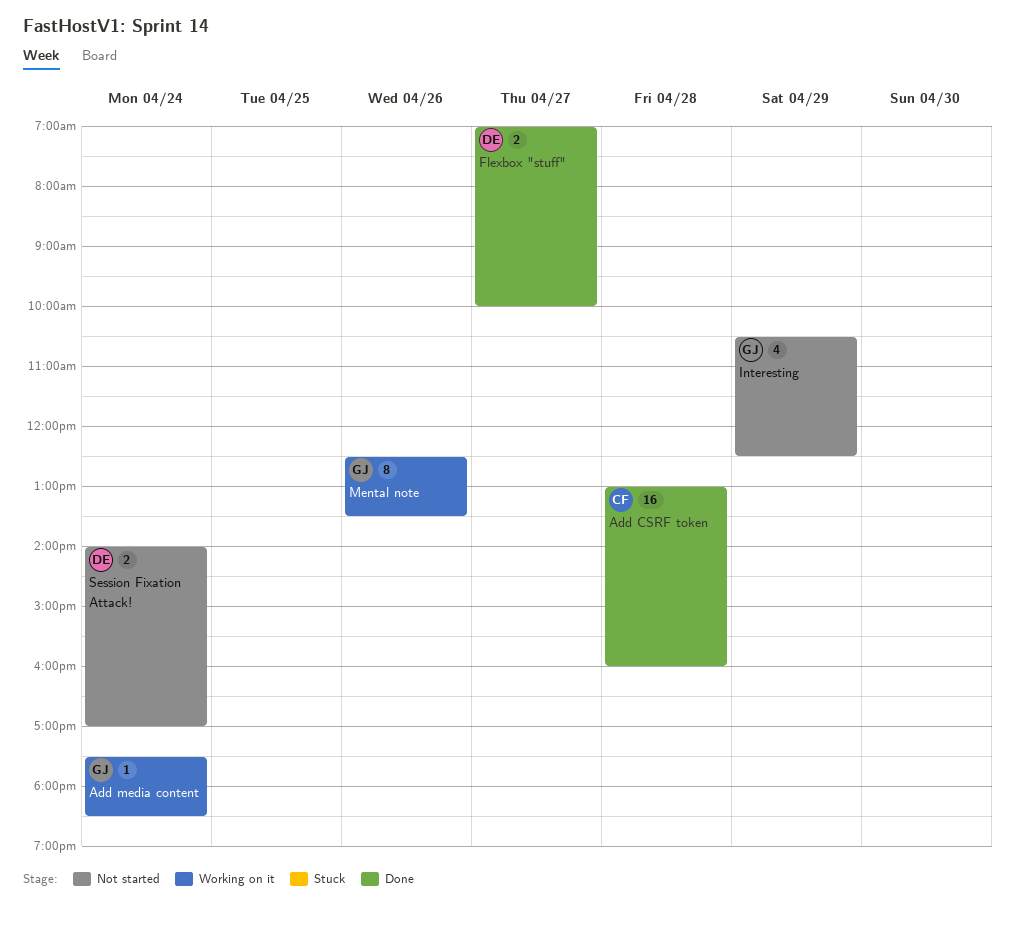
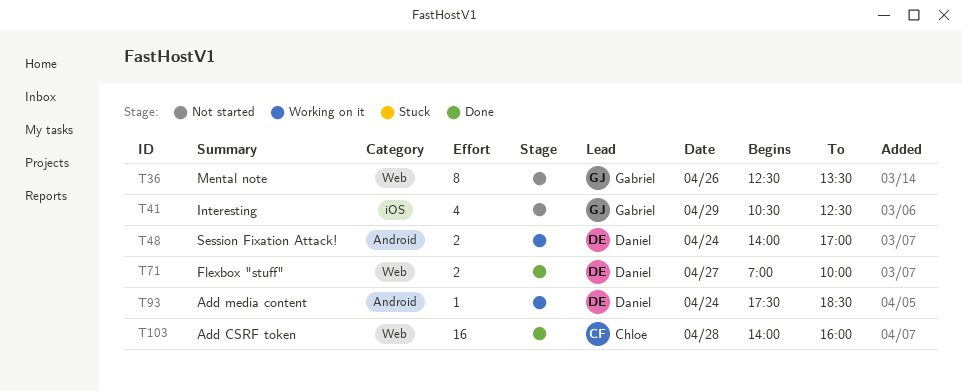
Add CSRF token, begins: 13:00 -> 14:00
Add media content, owner: Gabriel -> Daniel
Mental note, status: Working on it -> Not started
Session Fixation Attack!, status: Not started -> Working on it

